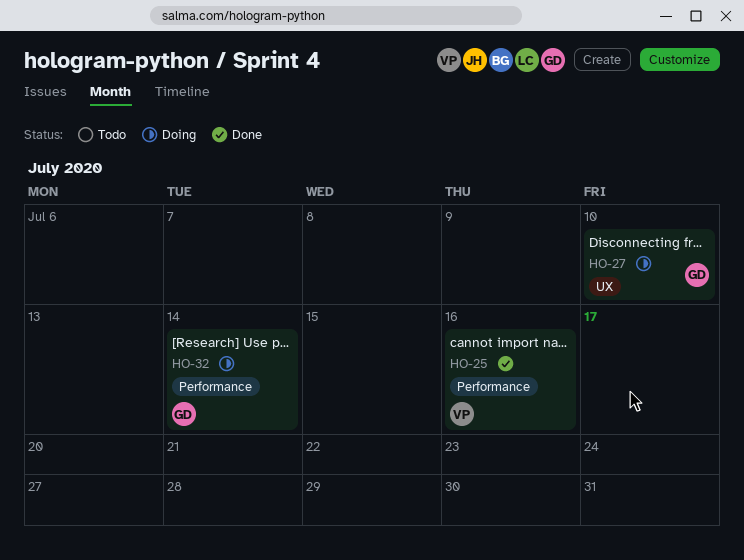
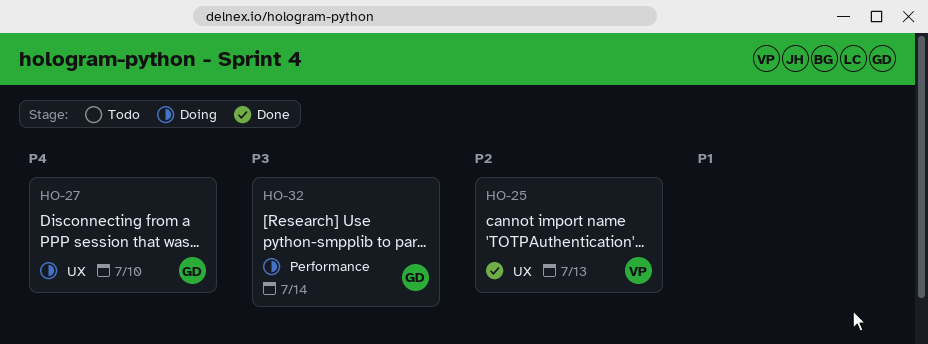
HO-25, label: Performance -> UX
HO-25, due: Jul 16 -> Jul 13

